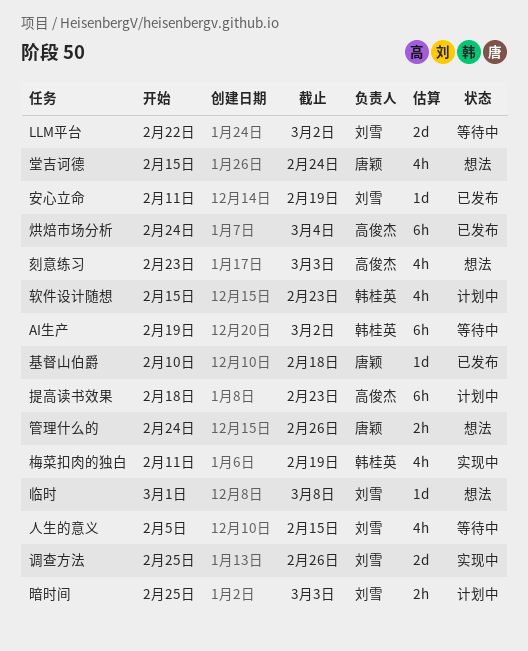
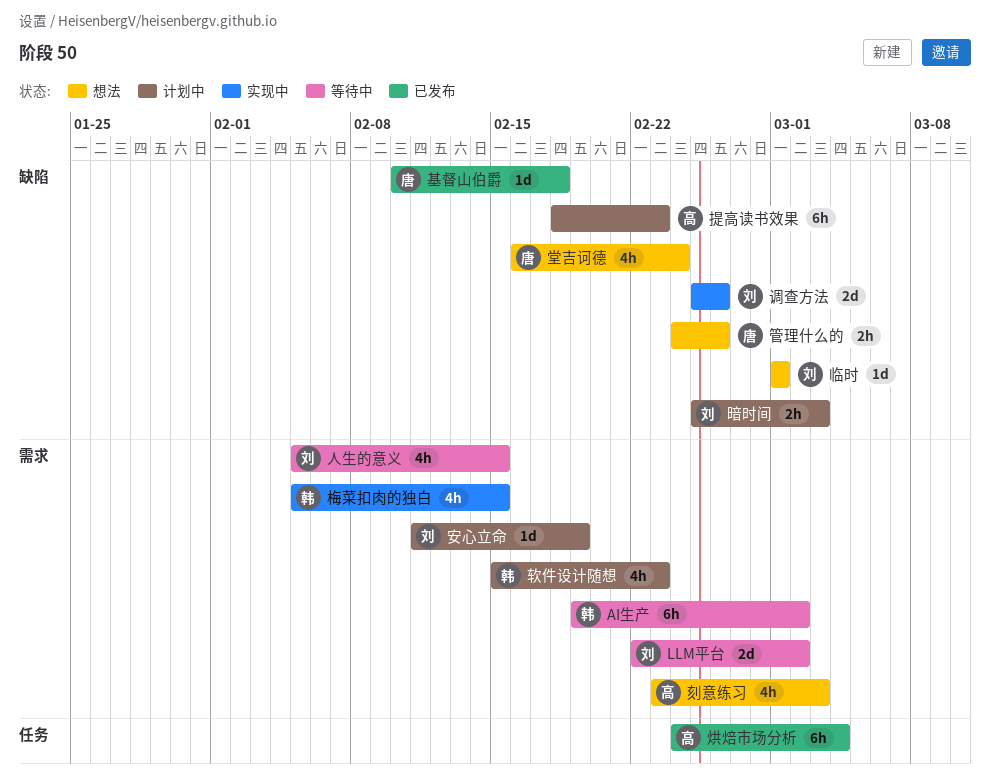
临时, due: Mar 8 -> Mar 1
堂吉诃德, start: Feb 15 -> Feb 16
安心立命, status: 已发布 -> 计划中
梅菜扣肉的独白, start: Feb 11 -> Feb 5
梅菜扣肉的独白, due: Feb 19 -> Feb 15

